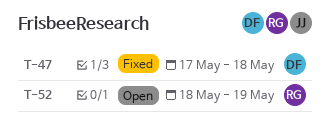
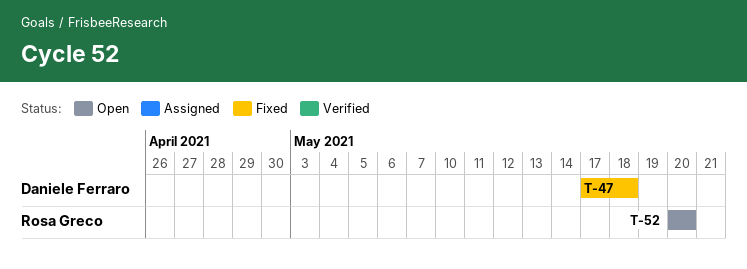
T-52, start: May 18 -> May 20
T-52, due: May 19 -> May 20

